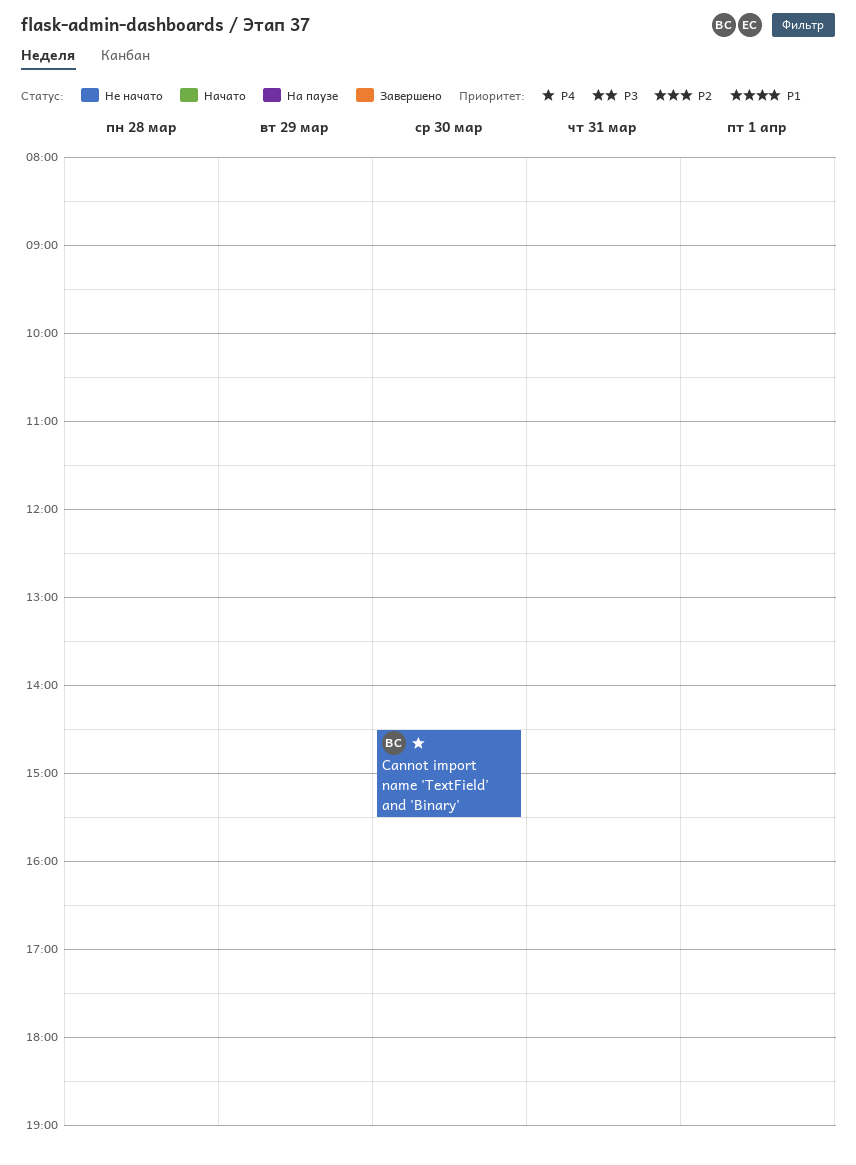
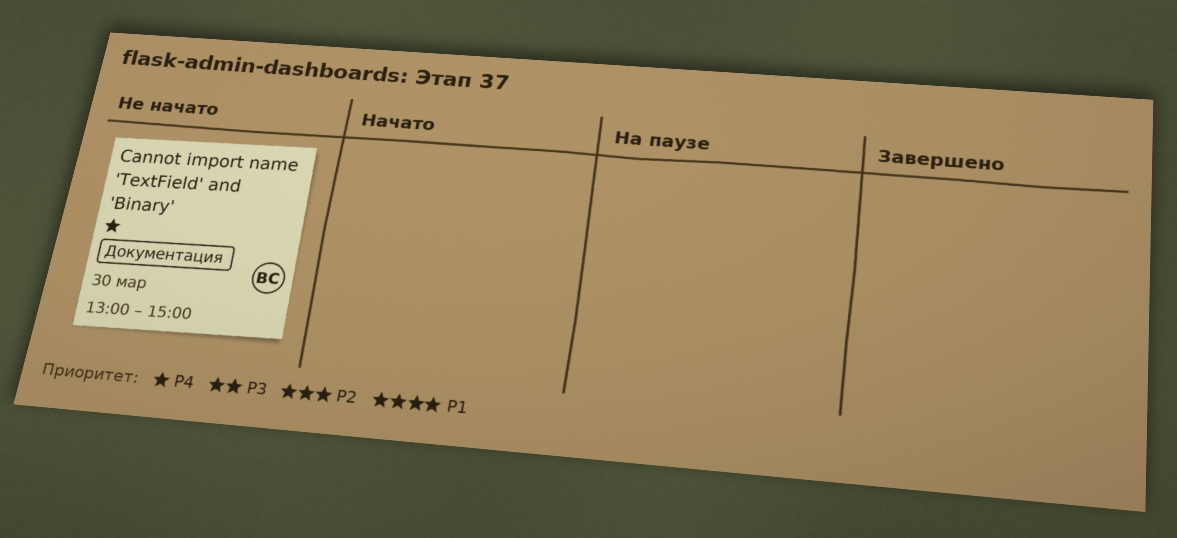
Сannot import name 'TextField' and 'Binary', begins: 14:30 -> 13:00
Сannot import name 'TextField' and 'Binary', ends: 15:30 -> 15:00

